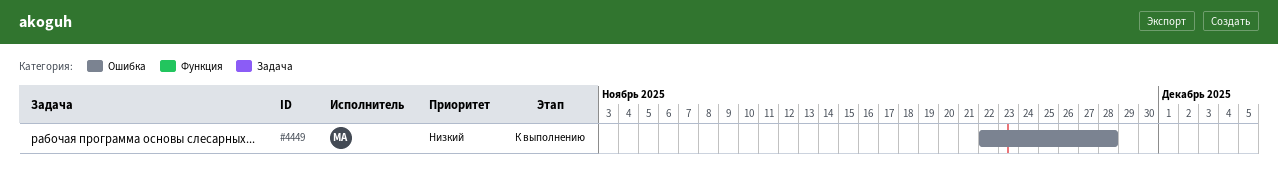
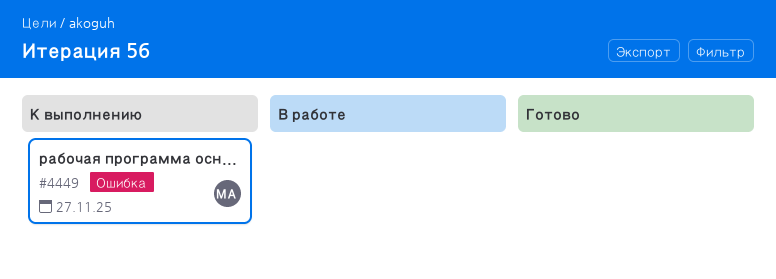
#4449, due: Nov 28 -> Nov 27

